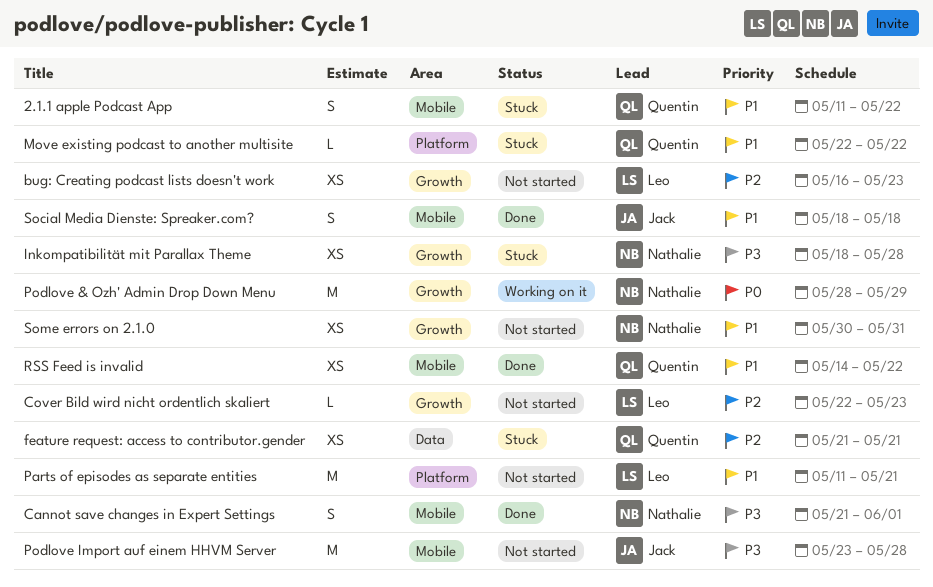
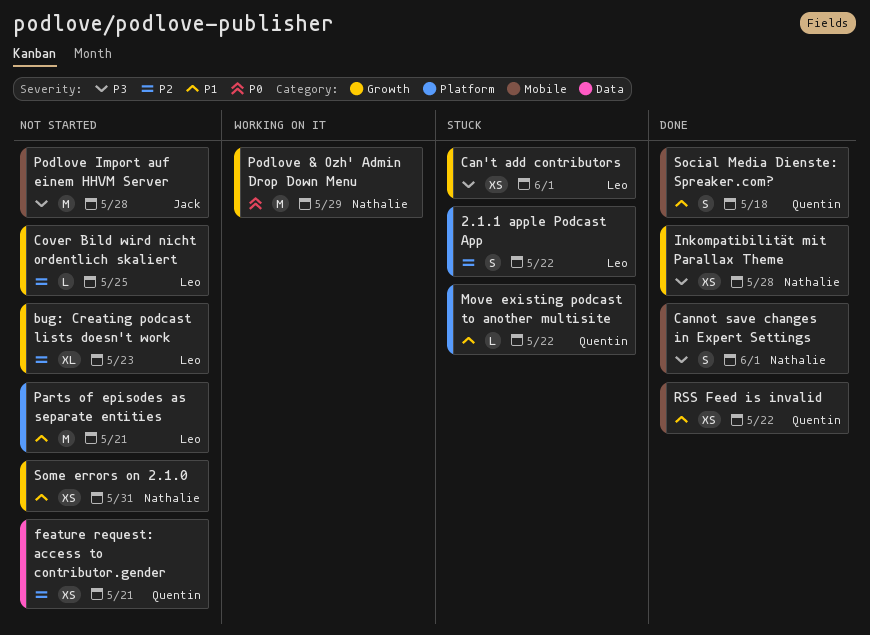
2.1.1 apple Podcast App, owner: Quentin -> Leo
2.1.1 apple Podcast App, priority: P1 -> P2
2.1.1 apple Podcast App, label: Mobile -> Platform
bug: Creating podcast lists doesn't work, estimate: XS -> XL
Can't add contributors: none -> present
Cover Bild wird nicht ordentlich skaliert, due: May 23 -> May 25
feature request: access to contributor.gender, status: Stuck -> Not started
Inkompatibilität mit Parallax Theme, status: Stuck -> Done
Social Media Dienste: Spreaker.com?, owner: Jack -> Quentin

